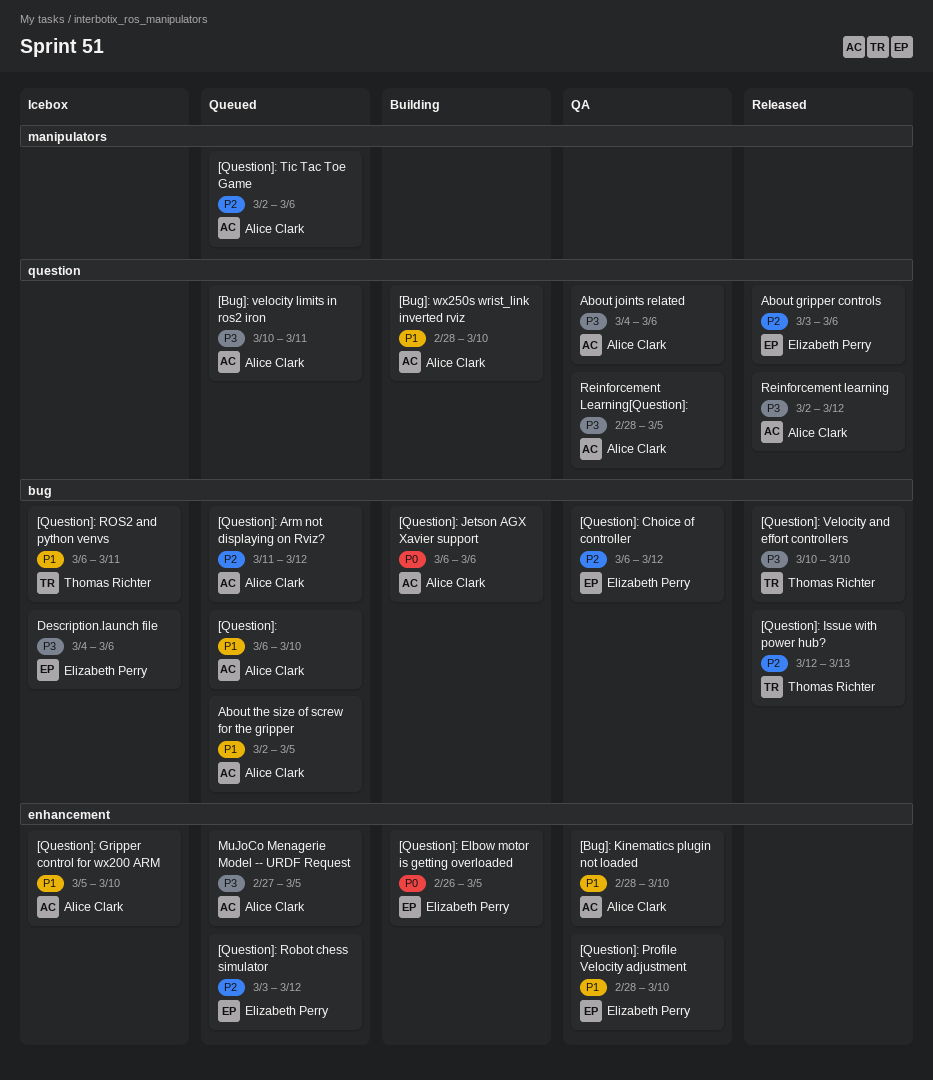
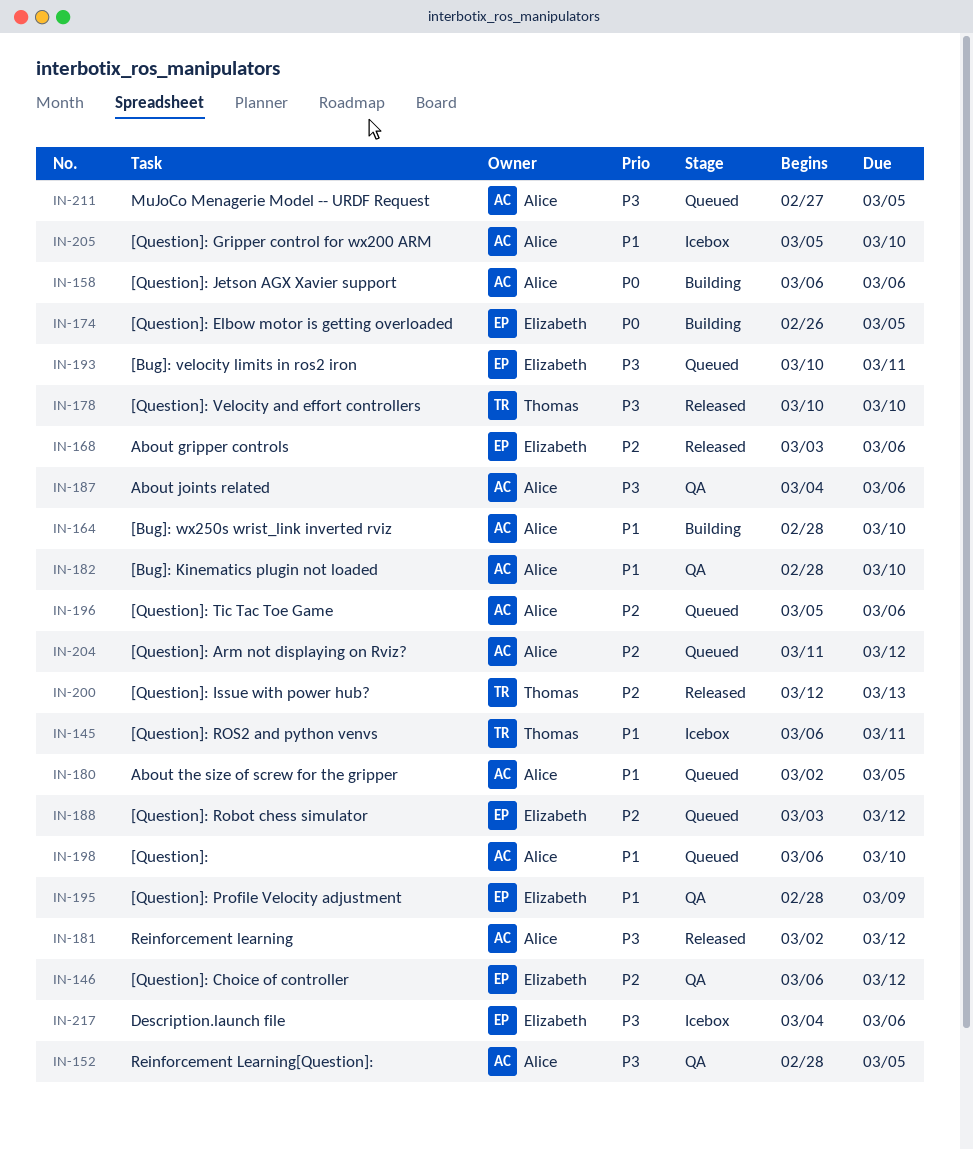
[Bug]: velocity limits in ros2 iron, owner: Alice Clark -> Elizabeth Perry
[Question]: Profile Velocity adjustment, due: Mar 10 -> Mar 9
[Question]: Tic Tac Toe Game, start: Mar 2 -> Mar 5

